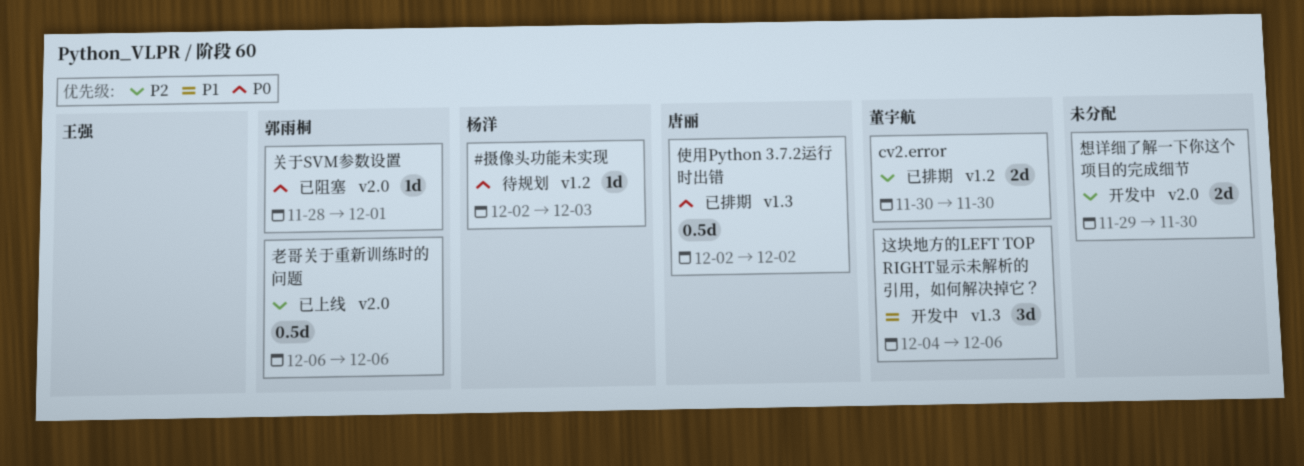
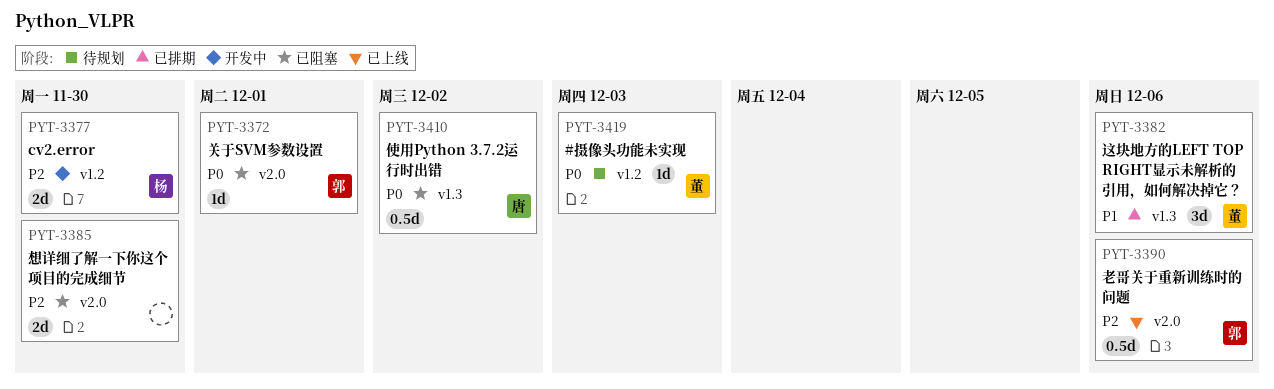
#摄像头功能未实现, owner: 杨洋 -> 董宇航
cv2.error, status: 已排期 -> 开发中
cv2.error, owner: 董宇航 -> 杨洋
使用Python 3.7.2运行时出错, status: 已排期 -> 已阻塞
想详细了解一下你这个项目的完成细节, status: 开发中 -> 已阻塞
这块地方的LEFT TOP RIGHT显示未解析的引用，如何解决掉它？, status: 开发中 -> 已排期

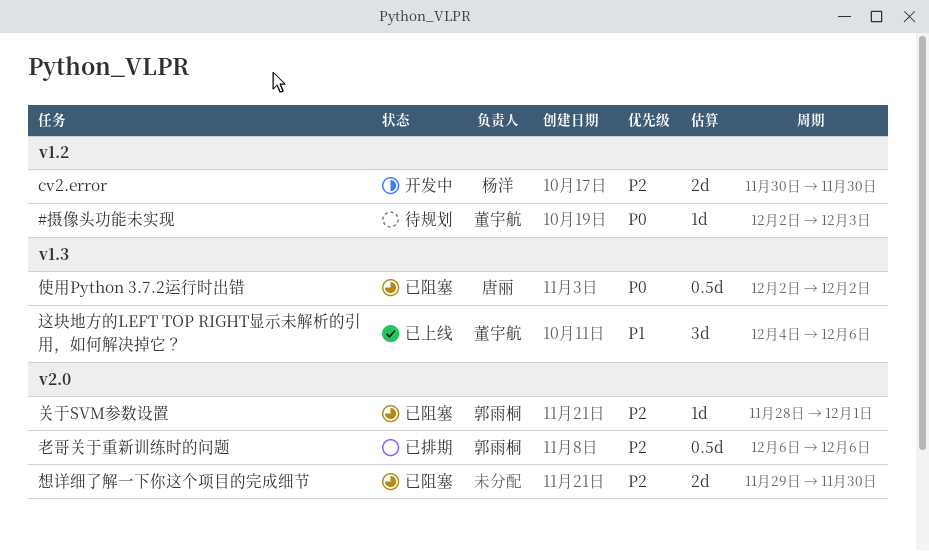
关于SVM参数设置, priority: P0 -> P2
老哥关于重新训练时的问题, status: 已上线 -> 已排期
这块地方的LEFT TOP RIGHT显示未解析的引用，如何解决掉它？, status: 已排期 -> 已上线

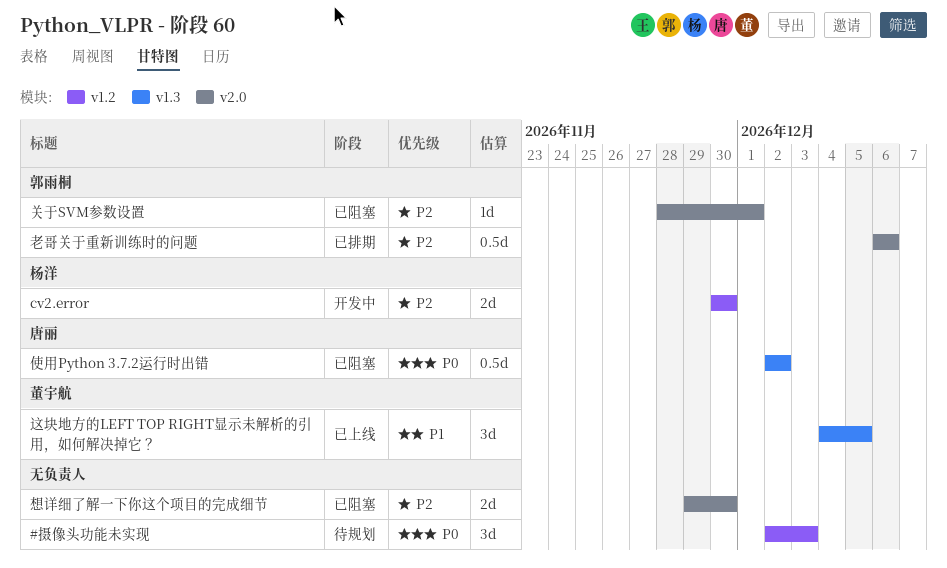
#摄像头功能未实现, owner: 董宇航 -> none
#摄像头功能未实现, estimate: 1d -> 3d
这块地方的LEFT TOP RIGHT显示未解析的引用，如何解决掉它？, due: Dec 6 -> Dec 5

